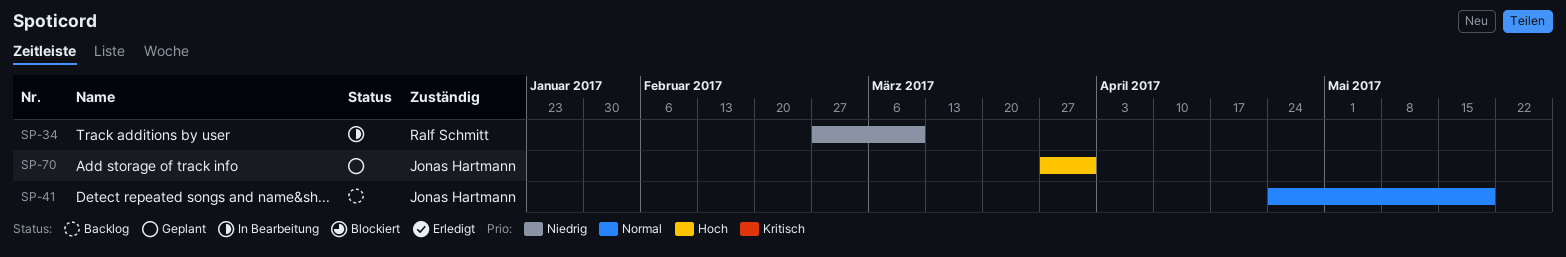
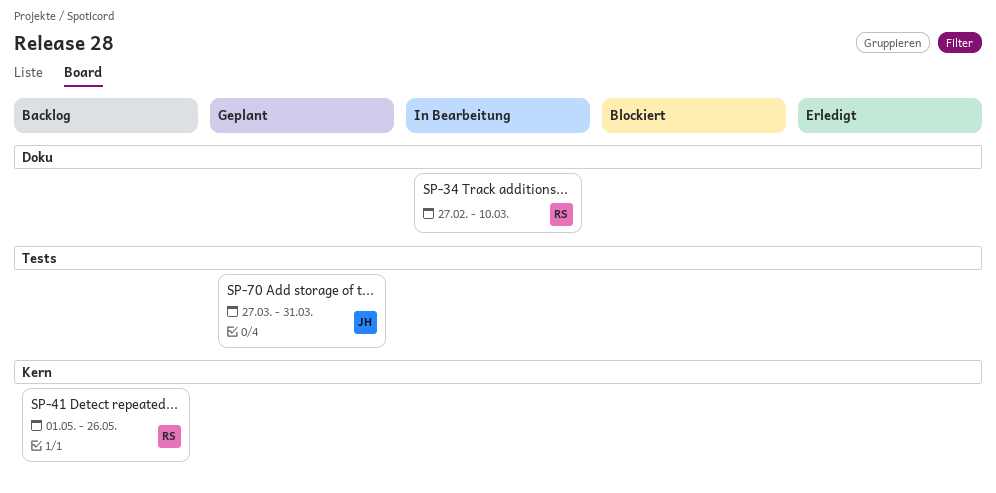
SP-41, owner: Jonas Hartmann -> Ralf Schmitt
SP-41, start: Apr 24 -> May 1
SP-41, due: May 19 -> May 26

